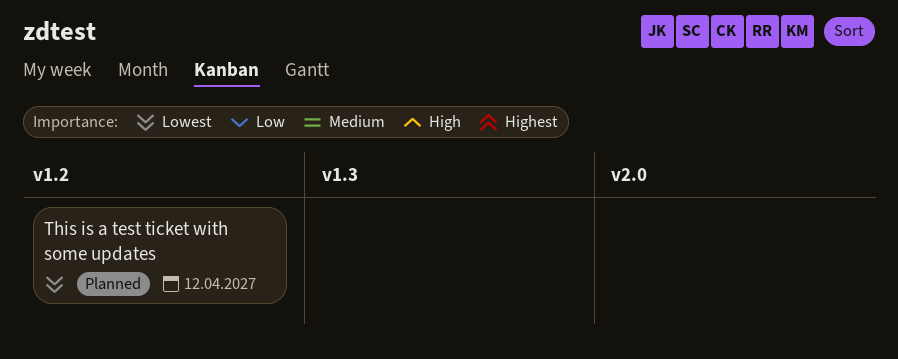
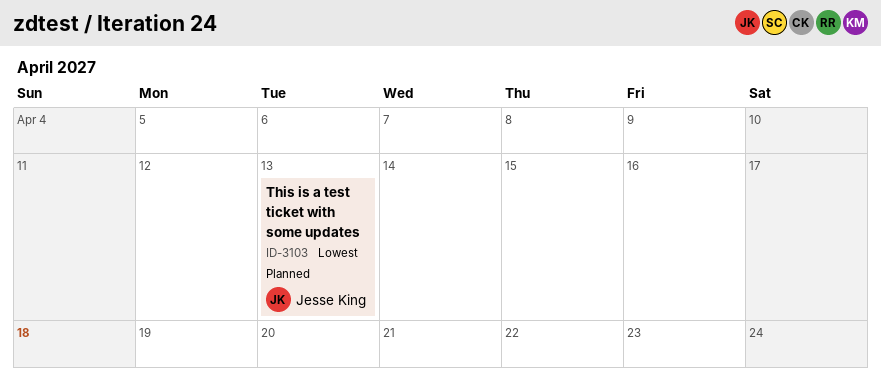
This is a test ticket with some updates, due: Apr 12 -> Apr 13

